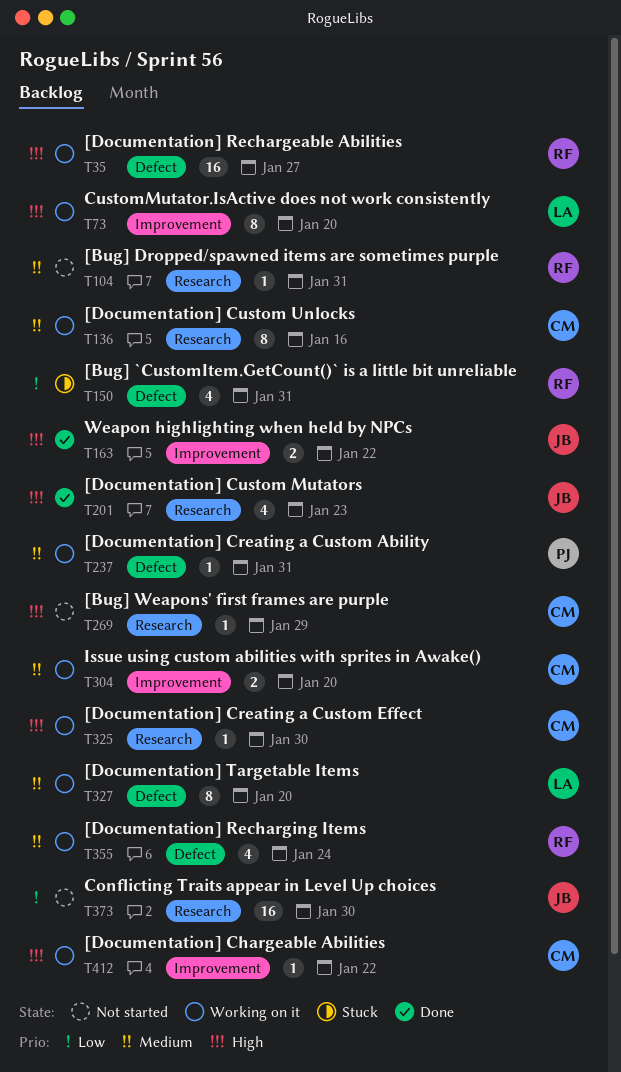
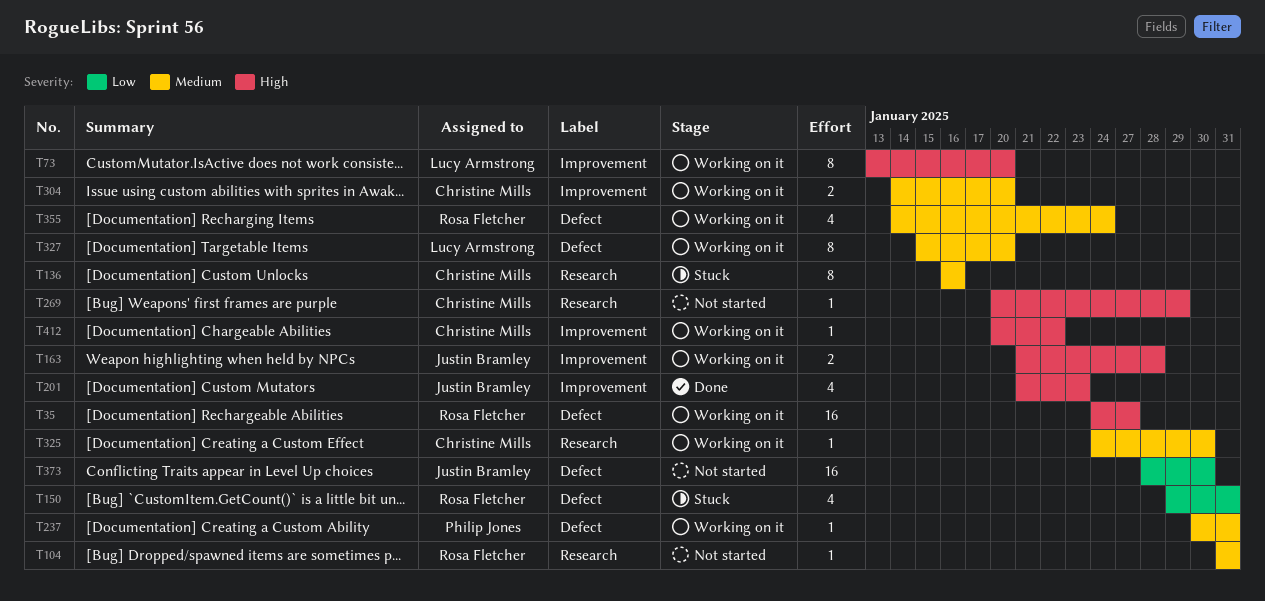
T136, status: Working on it -> Stuck
T163, status: Done -> Working on it
T163, due: Jan 22 -> Jan 28
T201, label: Research -> Improvement
T325, priority: High -> Medium
T373, label: Research -> Defect

